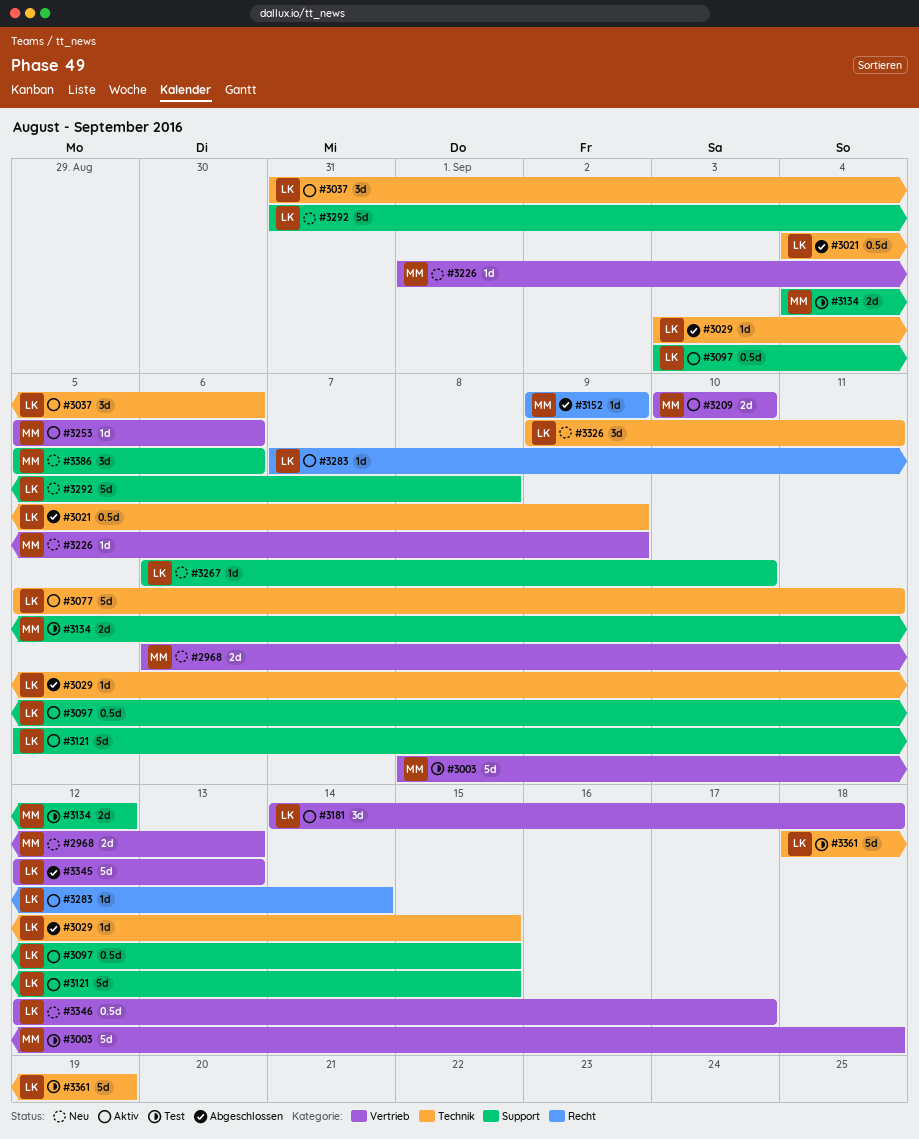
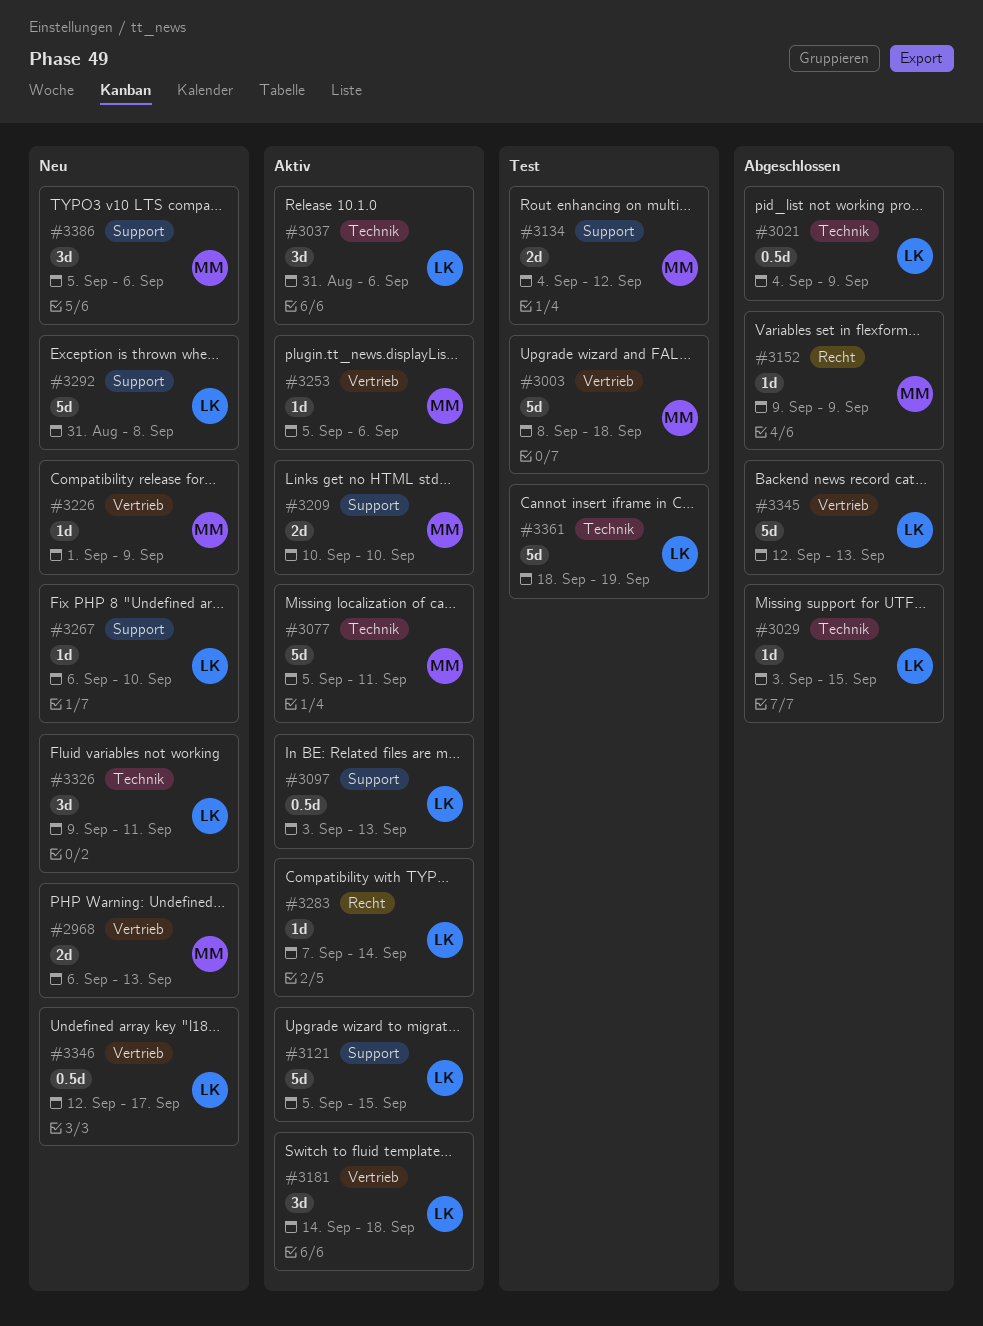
#3077, owner: LK -> MM
#3097, due: Sep 15 -> Sep 13
#3209, label: Vertrieb -> Support

